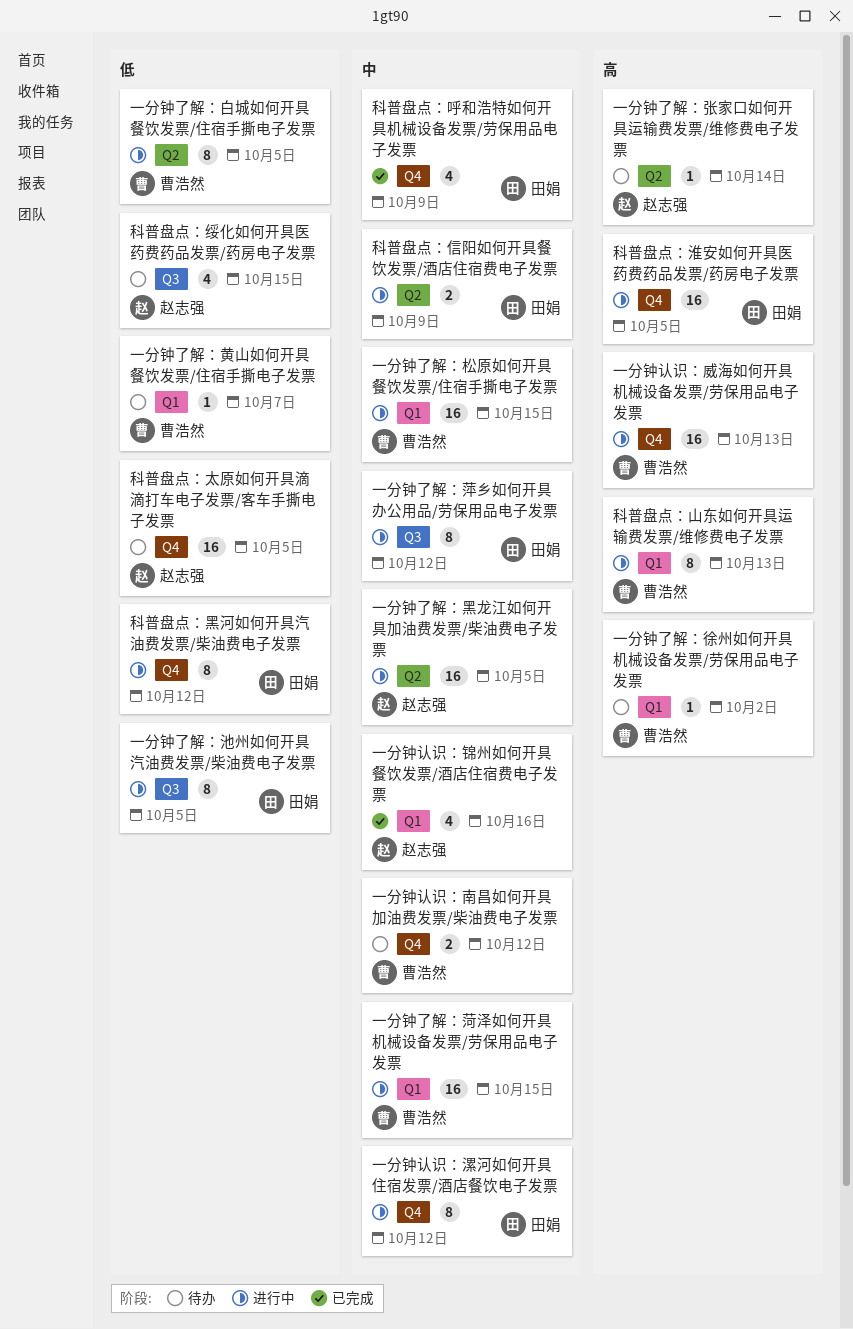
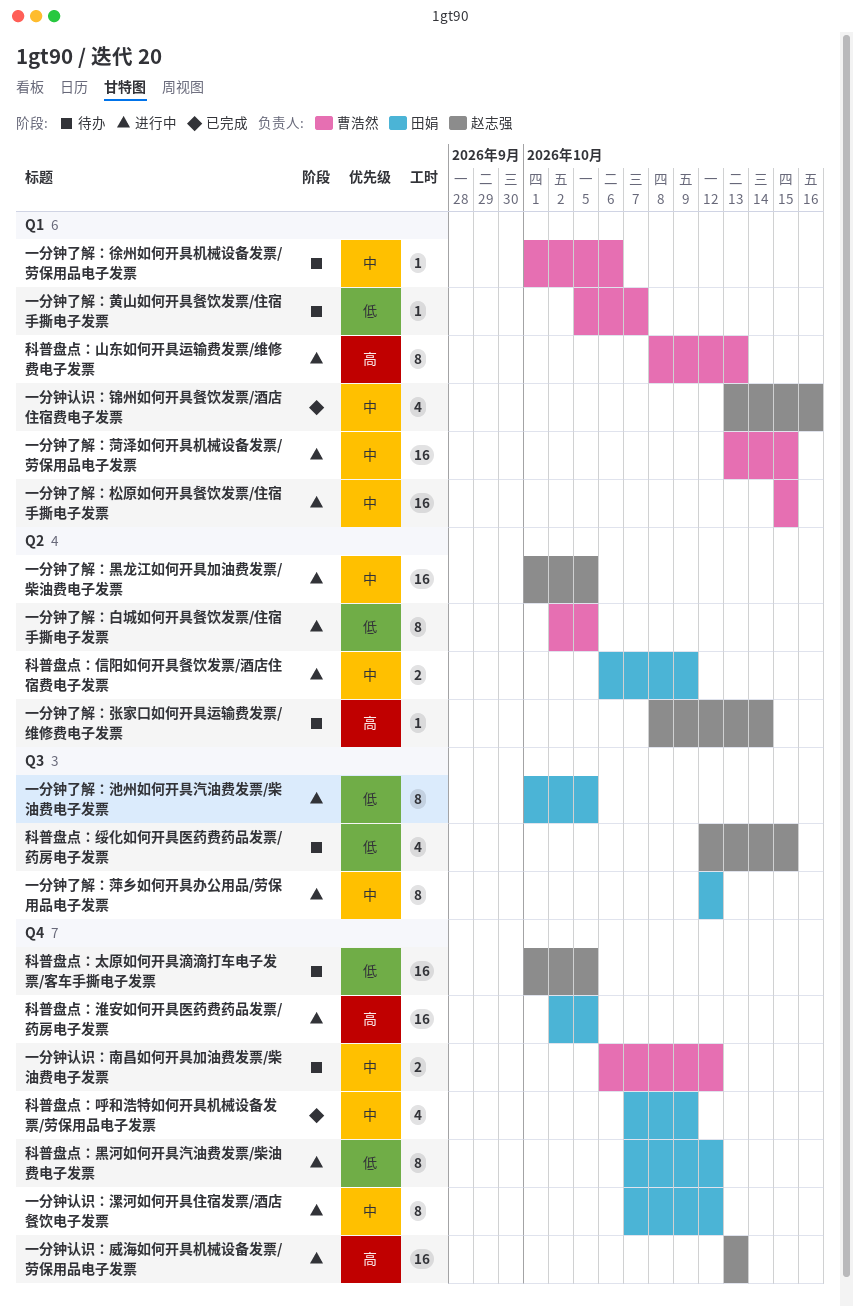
一分钟了解：徐州如何开具机械设备发票/劳保用品电子发票, priority: 高 -> 中
一分钟了解：徐州如何开具机械设备发票/劳保用品电子发票, due: Oct 2 -> Oct 6
一分钟认识：威海如何开具机械设备发票/劳保用品电子发票, owner: 曹浩然 -> 赵志强

